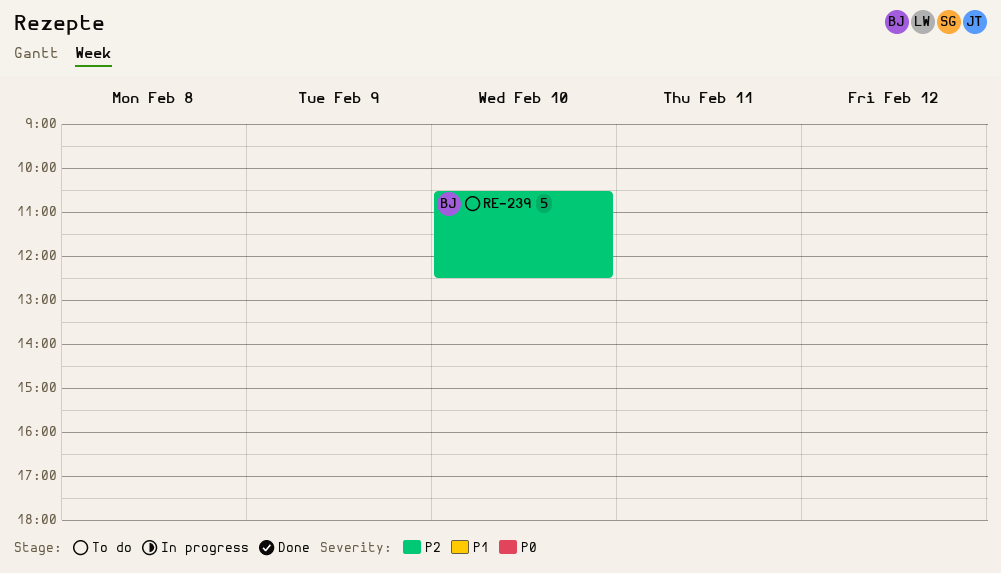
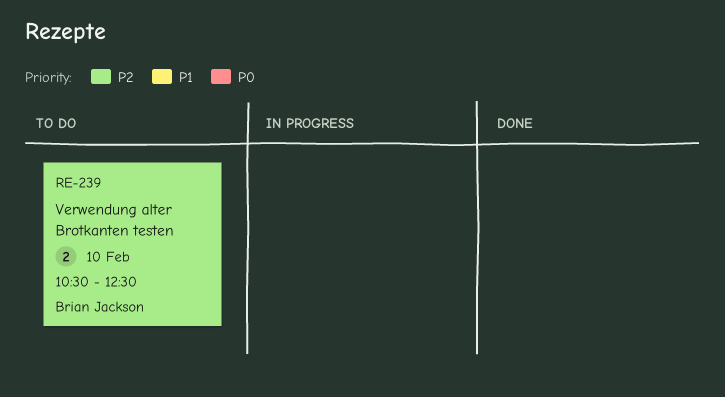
RE-239, estimate: 5 -> 2

